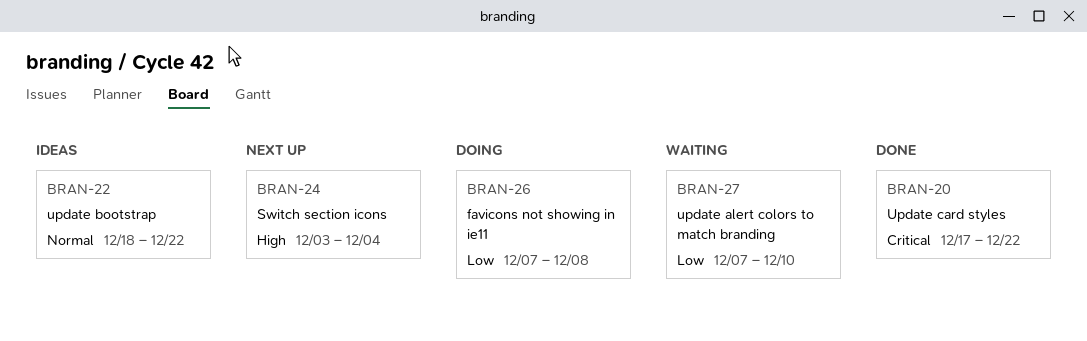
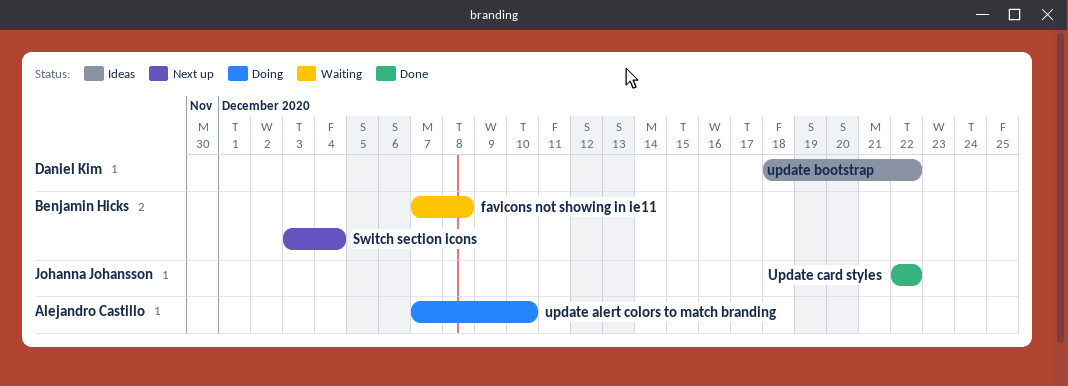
favicons not showing in ie11, status: Doing -> Waiting
update alert colors to match branding, status: Waiting -> Doing
Update card styles, start: Dec 17 -> Dec 22

